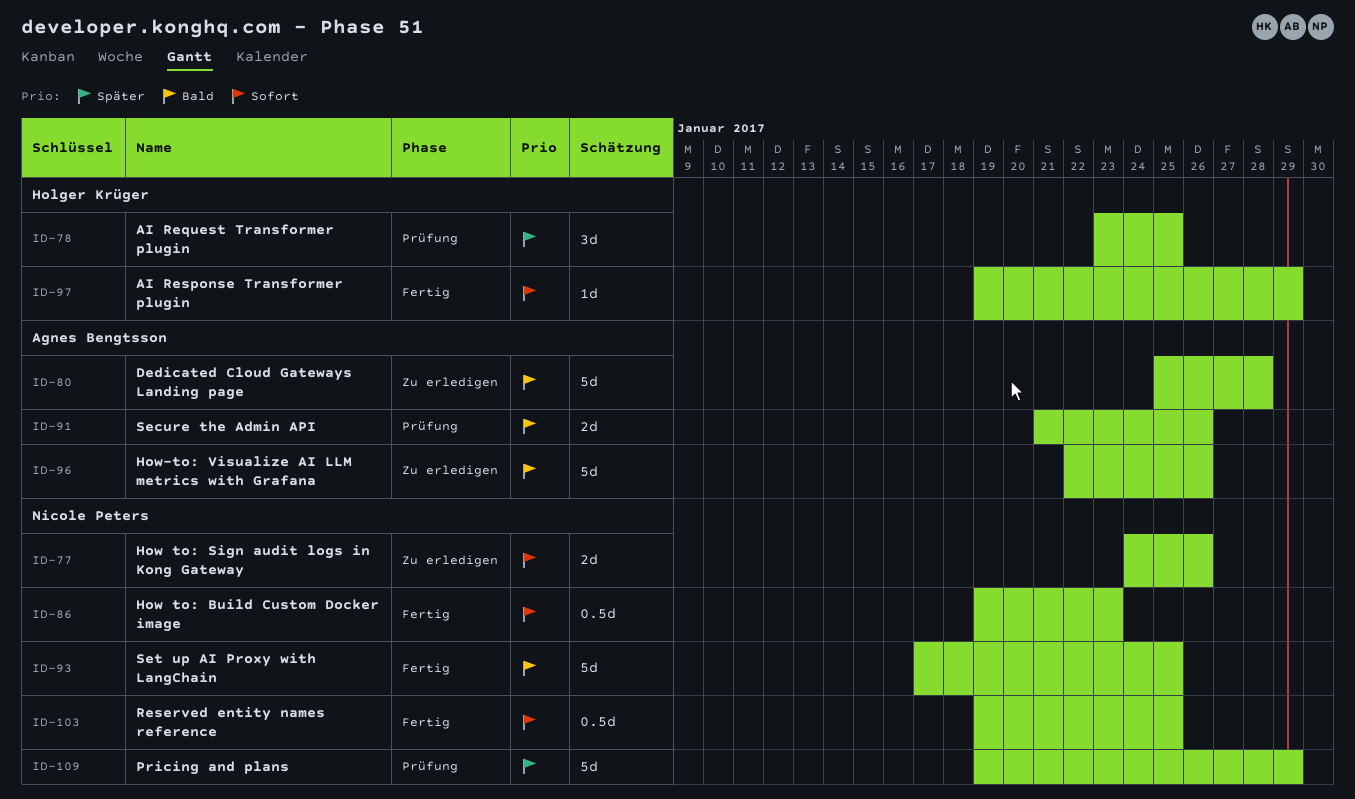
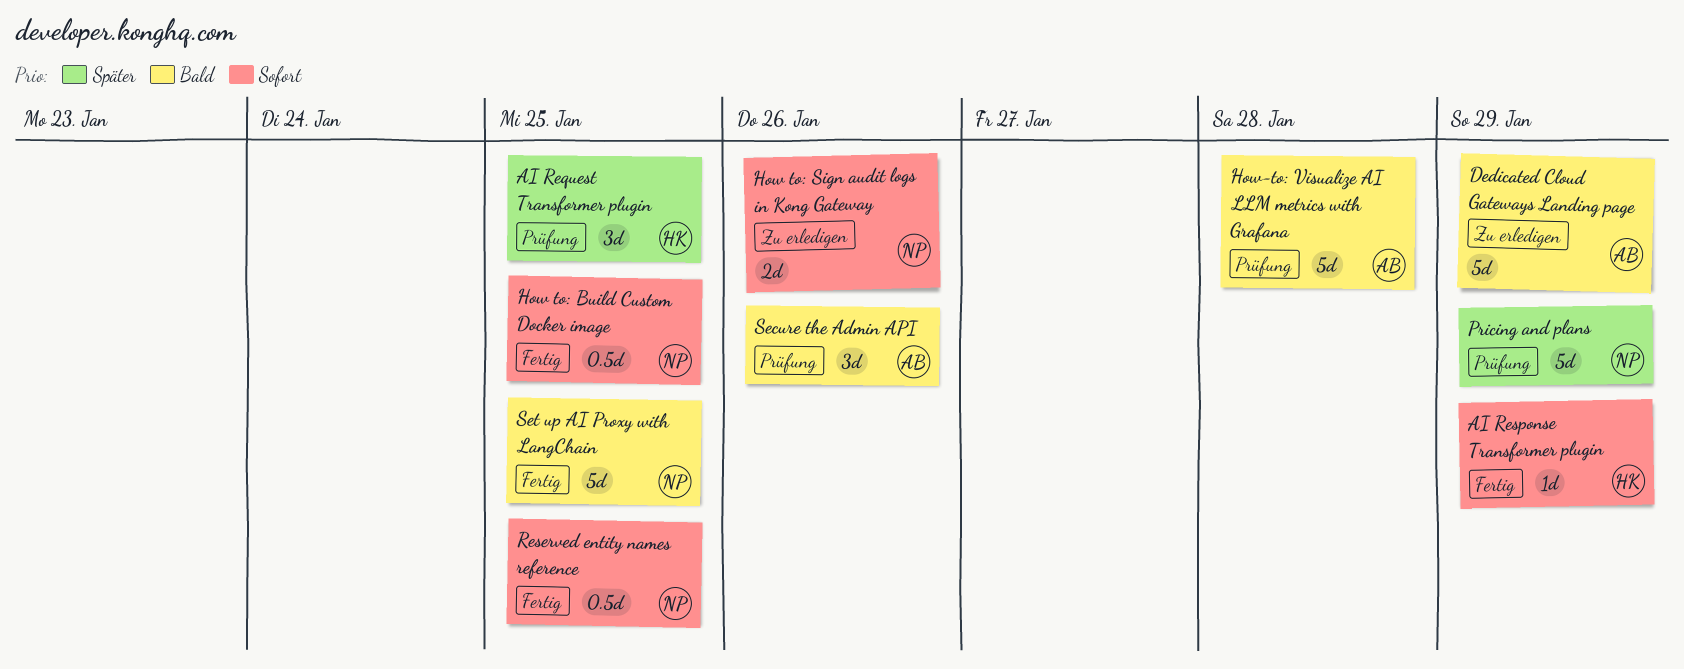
Dedicated Cloud Gateways Landing page, due: Jan 28 -> Jan 29
How to: Build Custom Docker image, due: Jan 23 -> Jan 25
How-to: Visualize AI LLM metrics with Grafana, status: Zu erledigen -> Prüfung
How-to: Visualize AI LLM metrics with Grafana, due: Jan 26 -> Jan 28
Secure the Admin API, estimate: 2d -> 3d

